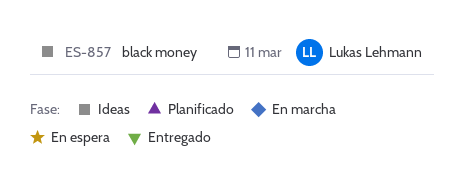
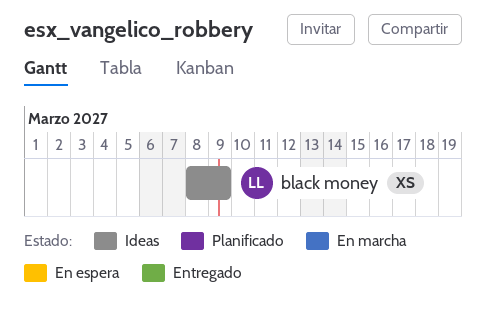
black money, due: Mar 11 -> Mar 9

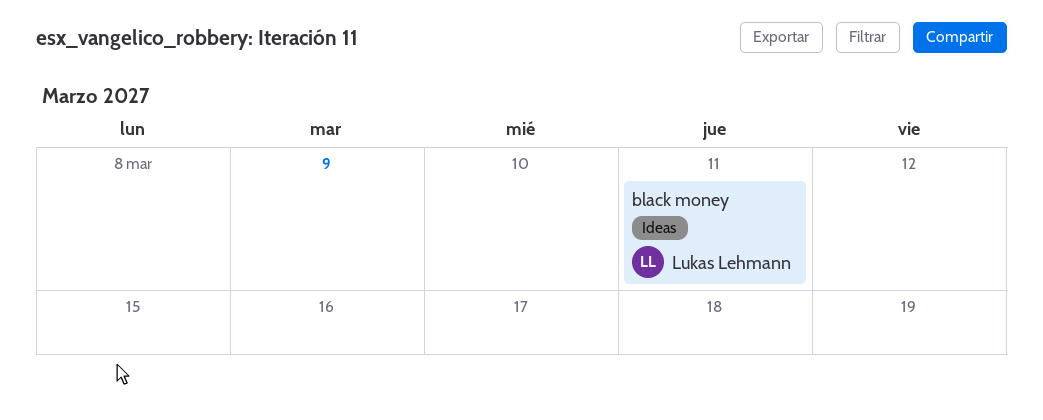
black money, due: Mar 9 -> Mar 11

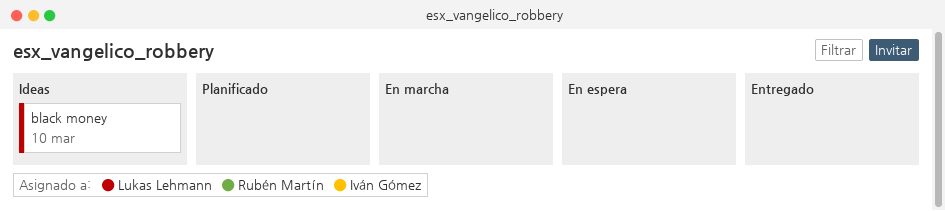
black money, due: Mar 11 -> Mar 10

